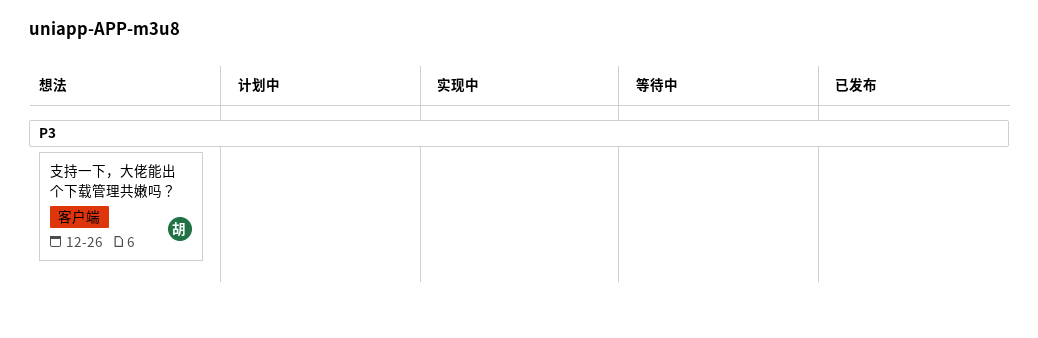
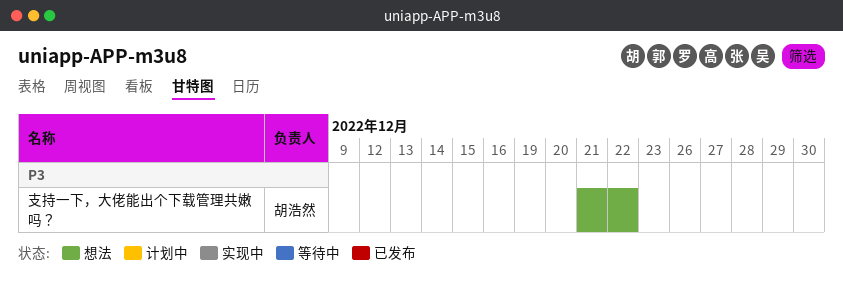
支持一下，大佬能出个下载管理共嫩吗？, due: Dec 26 -> Dec 22

